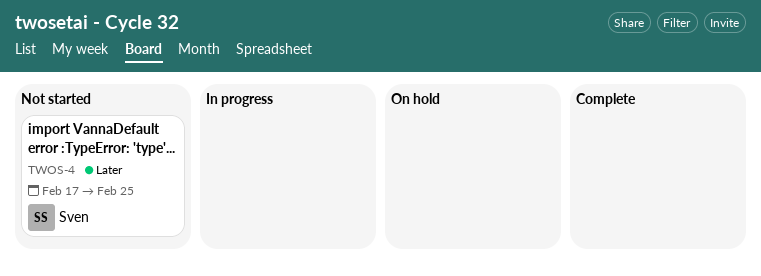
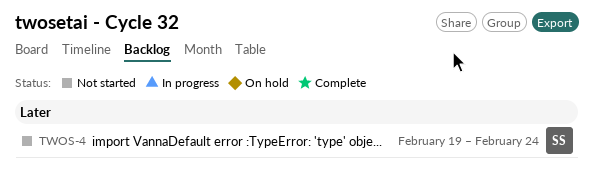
TWOS-4, start: Feb 17 -> Feb 19
TWOS-4, due: Feb 25 -> Feb 24

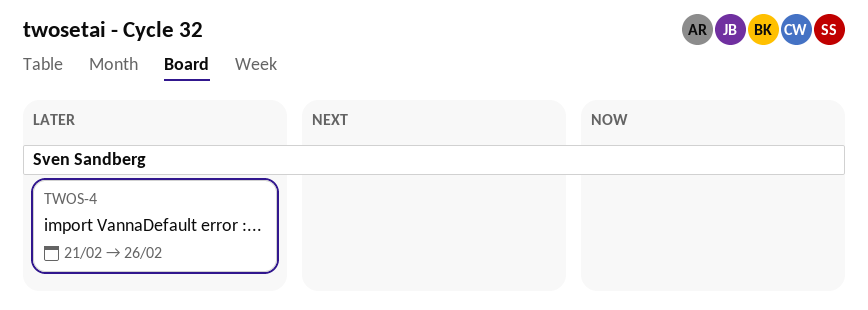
TWOS-4, start: Feb 19 -> Feb 21
TWOS-4, due: Feb 24 -> Feb 26

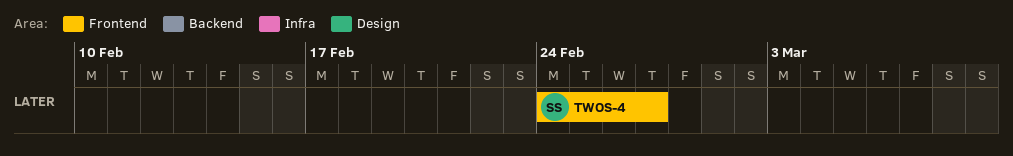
TWOS-4, start: Feb 21 -> Feb 24
TWOS-4, due: Feb 26 -> Feb 27

